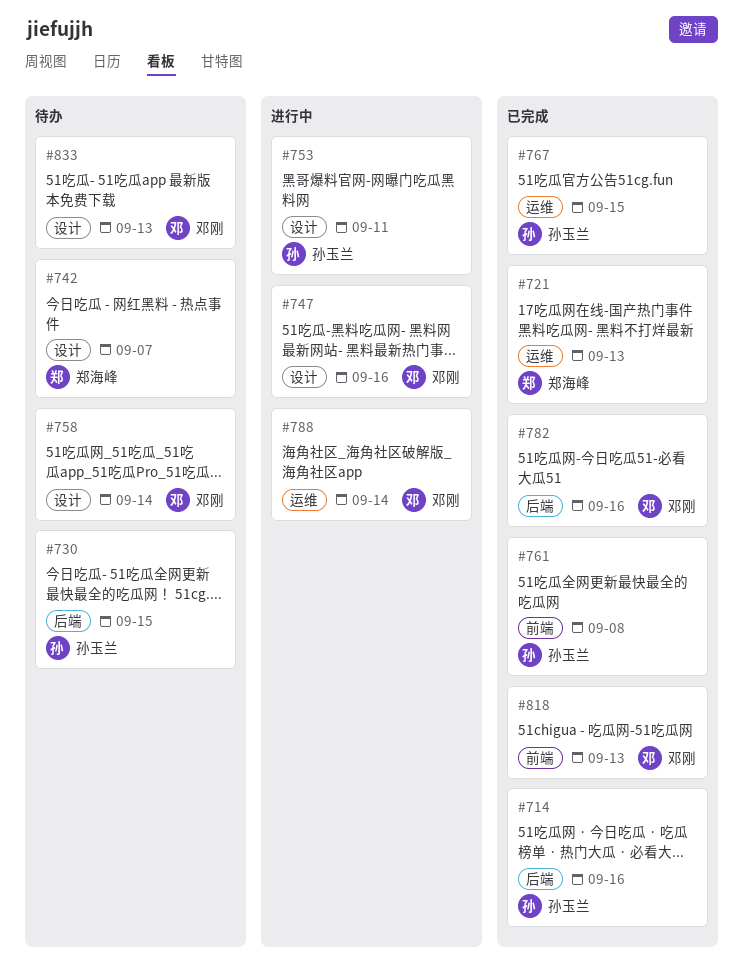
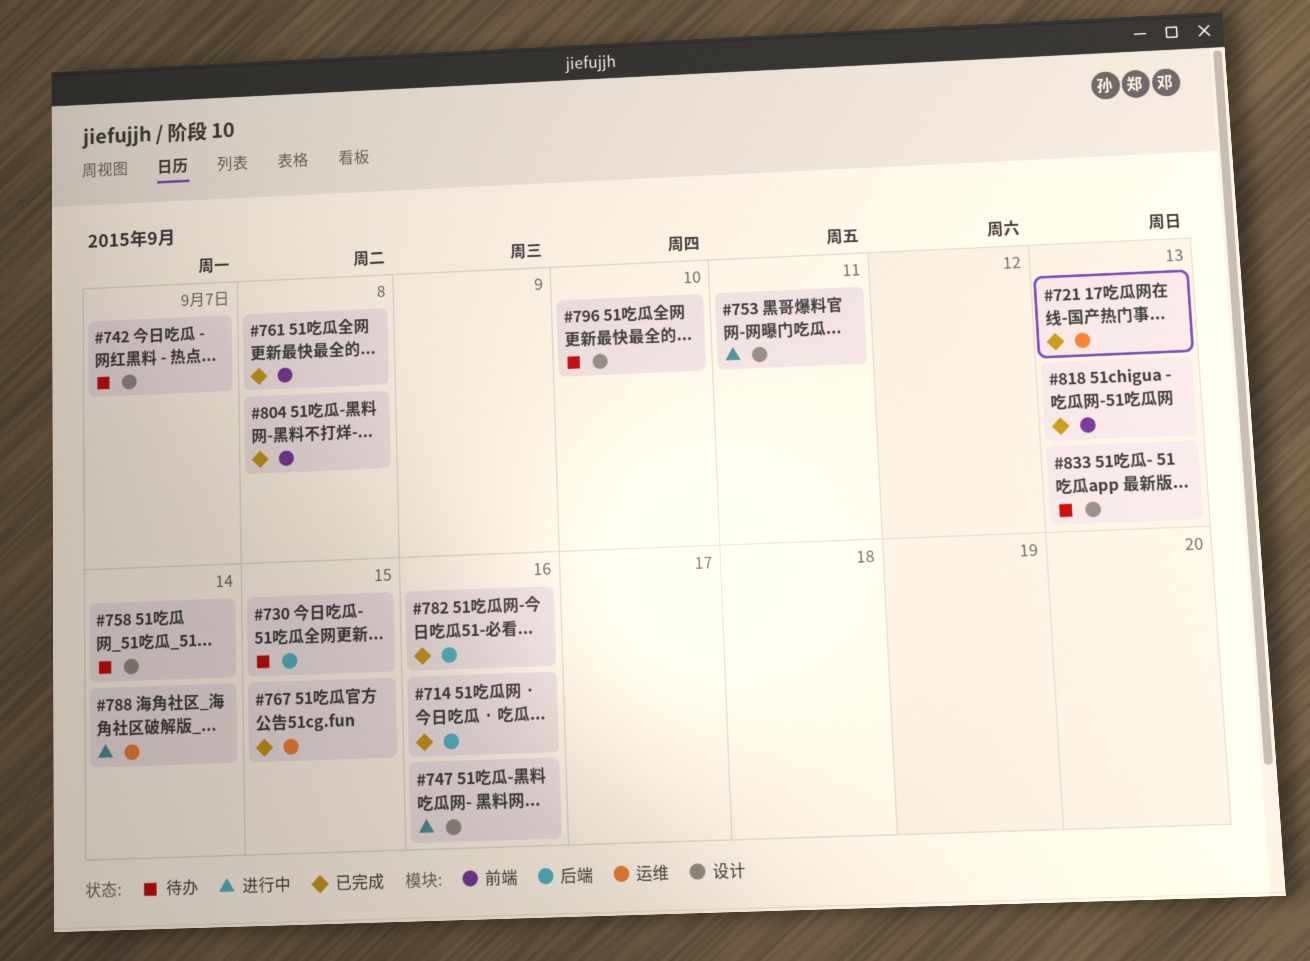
#796: none -> present
#804: none -> present

